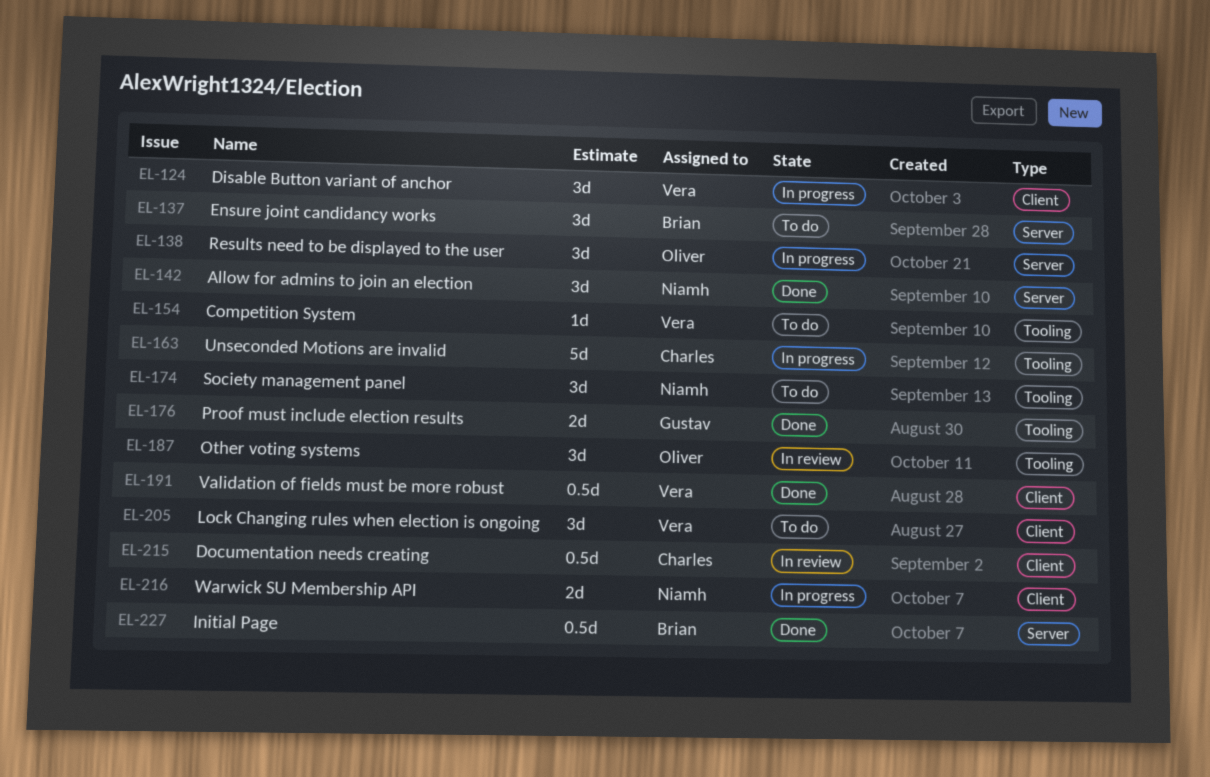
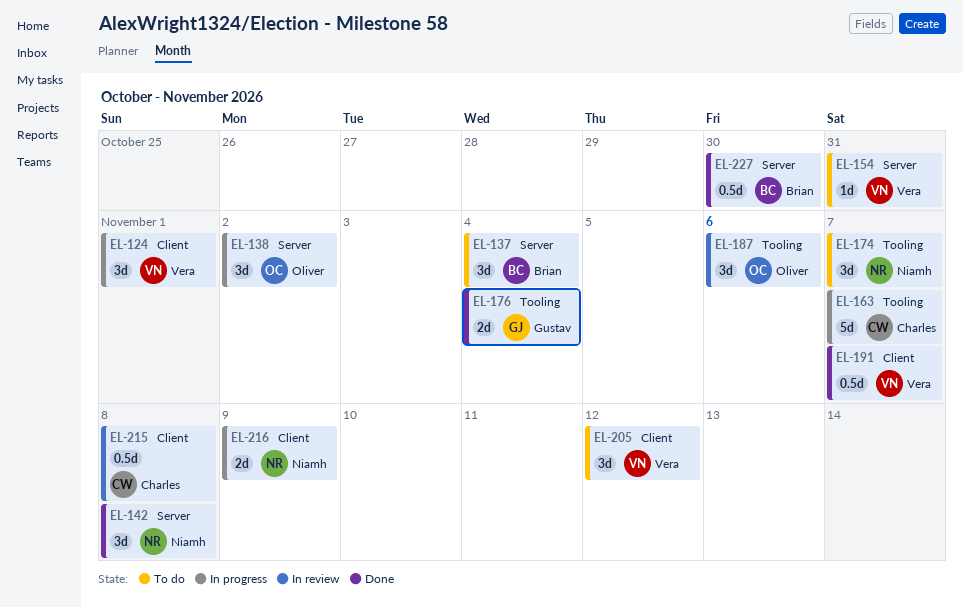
EL-154, label: Tooling -> Server

